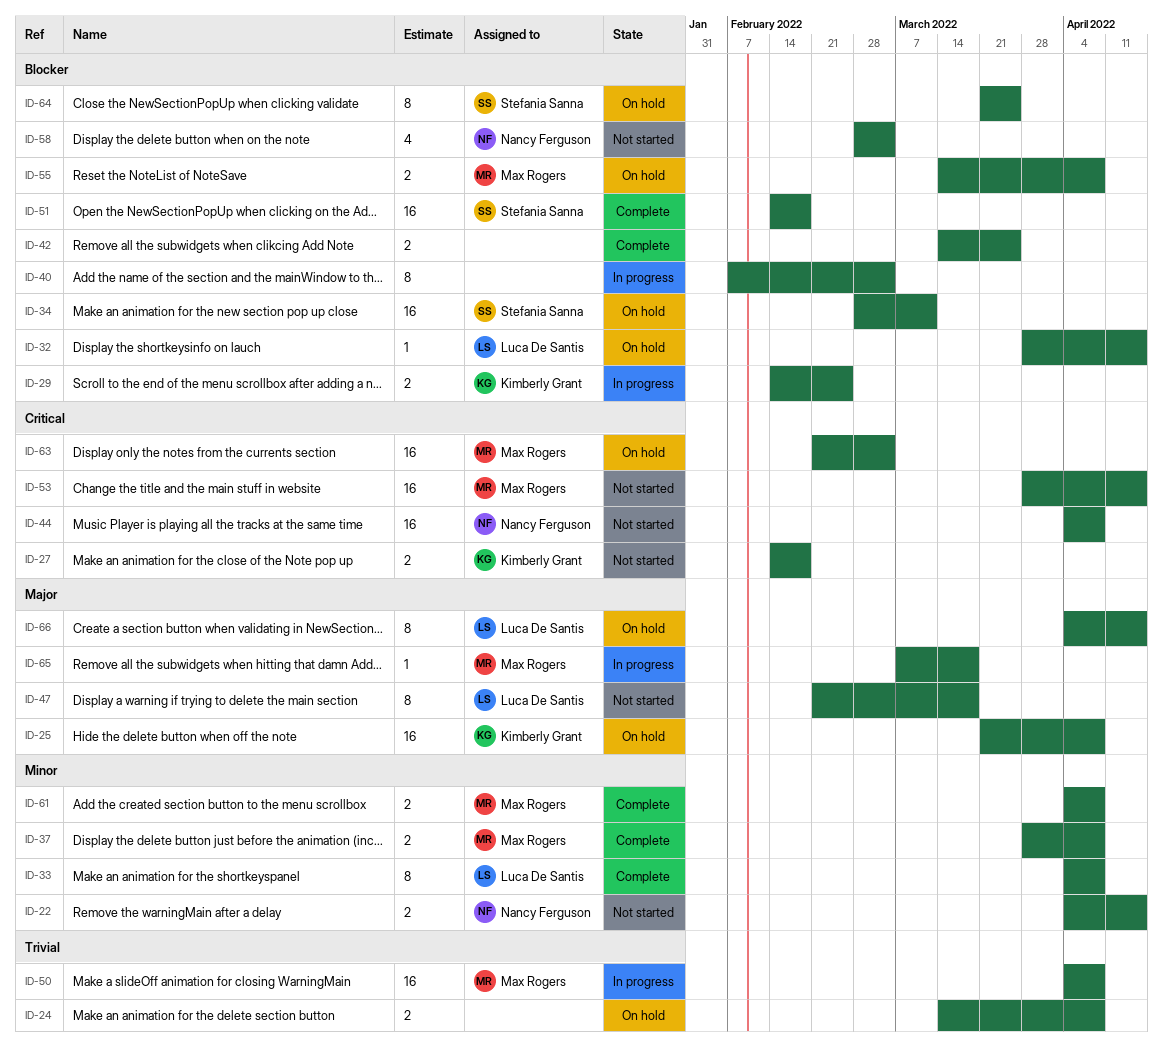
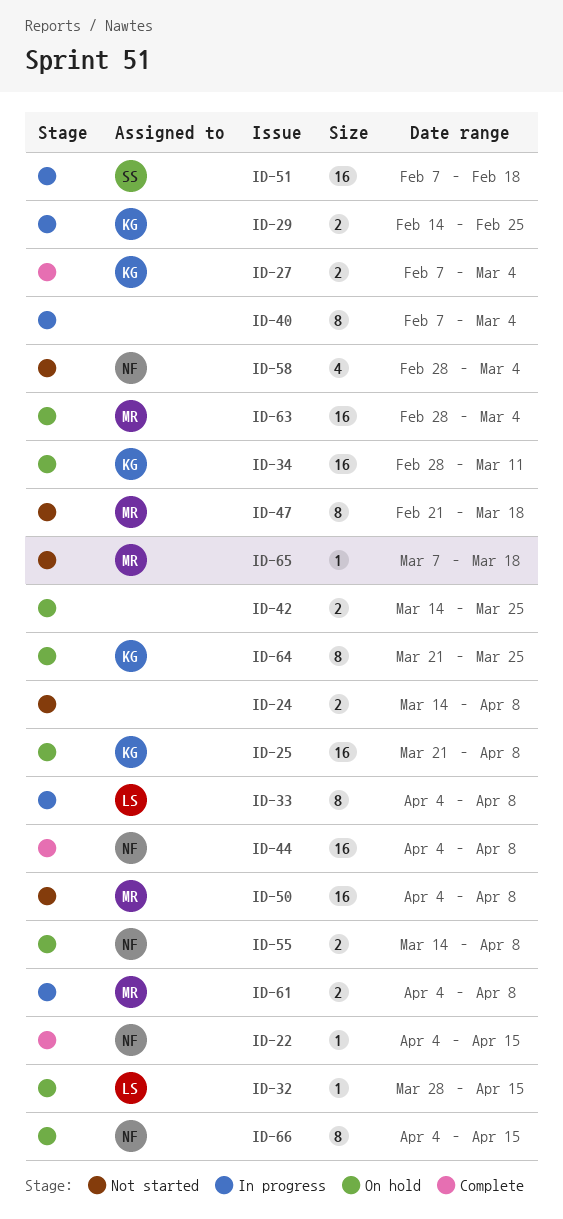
ID-22, status: Not started -> Complete
ID-22, estimate: 2 -> 1
ID-24, status: On hold -> Not started
ID-27, status: Not started -> Complete
ID-27, start: Feb 14 -> Feb 7
ID-27, due: Feb 18 -> Mar 4
ID-33, status: Complete -> In progress
ID-34, owner: Stefania Sanna -> Kimberly Grant
ID-37: present -> none
ID-42, status: Complete -> On hold
ID-44, status: Not started -> Complete
ID-47, owner: Luca De Santis -> Max Rogers
ID-50, status: In progress -> Not started
ID-51, status: Complete -> In progress
ID-51, start: Feb 14 -> Feb 7
ID-53: present -> none
ID-55, owner: Max Rogers -> Nancy Ferguson
ID-61, status: Complete -> In progress
ID-63, start: Feb 21 -> Feb 28
ID-64, owner: Stefania Sanna -> Kimberly Grant
ID-65, status: In progress -> Not started
ID-66, owner: Luca De Santis -> Nancy Ferguson

